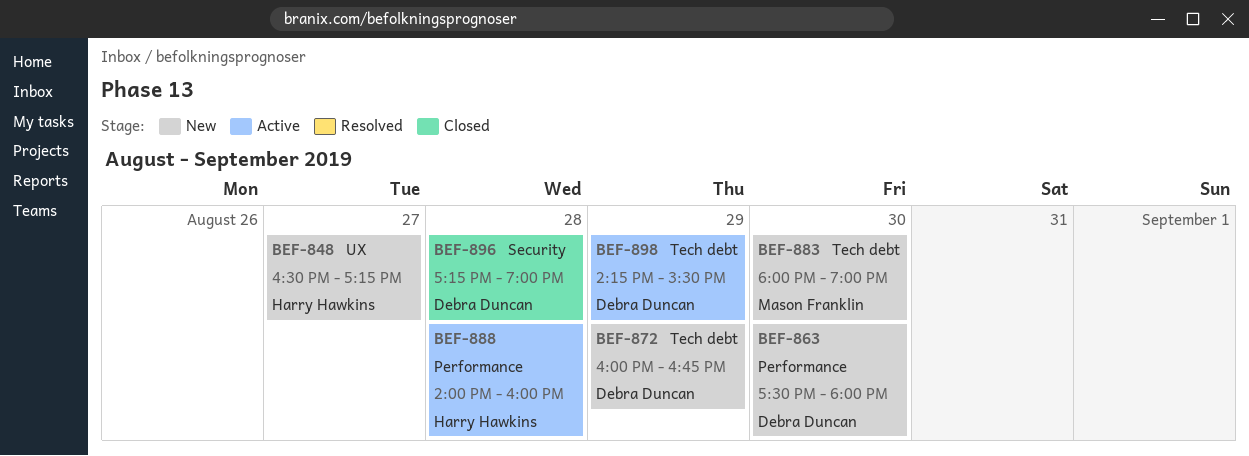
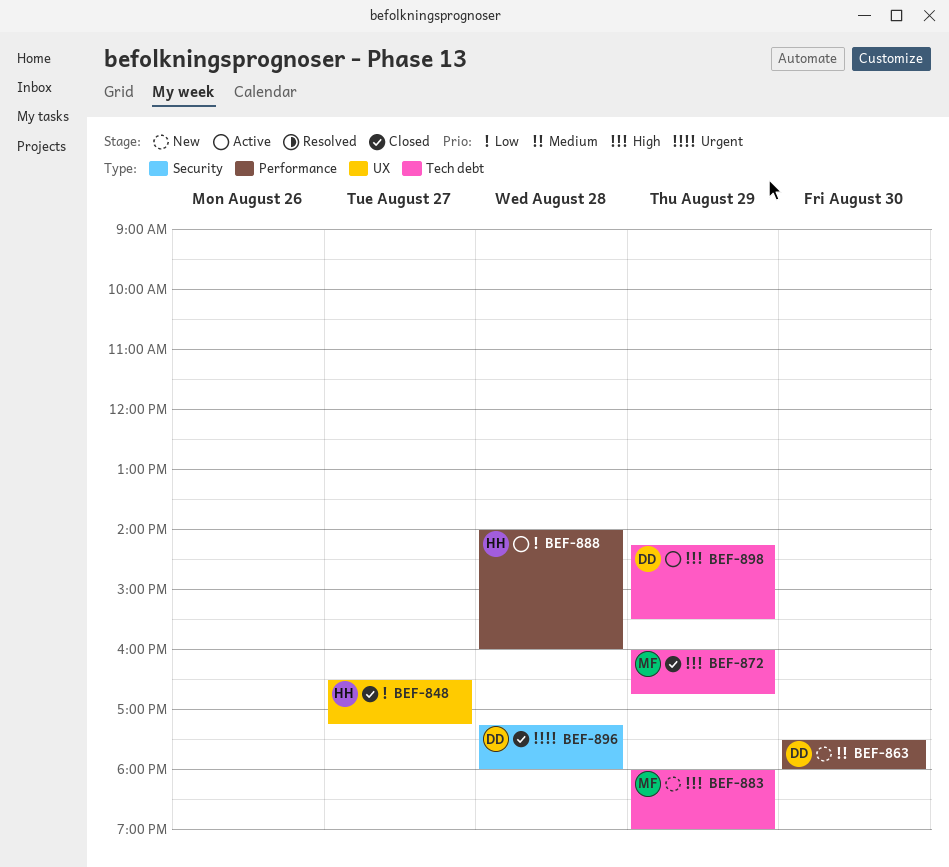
BEF-848, status: New -> Closed
BEF-872, status: New -> Closed
BEF-872, owner: Debra Duncan -> Mason Franklin
BEF-883, day: Aug 30 -> Aug 29
BEF-896, ends: 19:00 -> 18:00

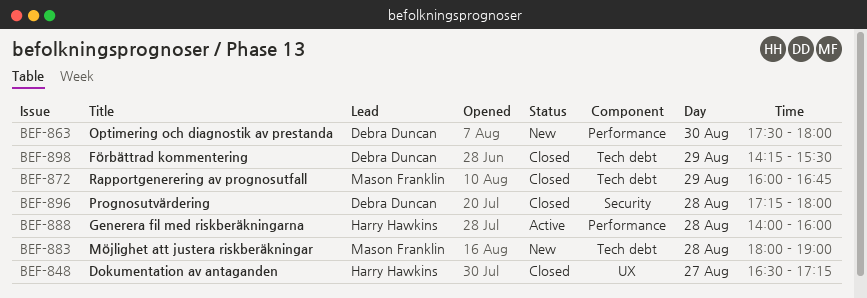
BEF-883, day: Aug 29 -> Aug 28
BEF-898, status: Active -> Closed

